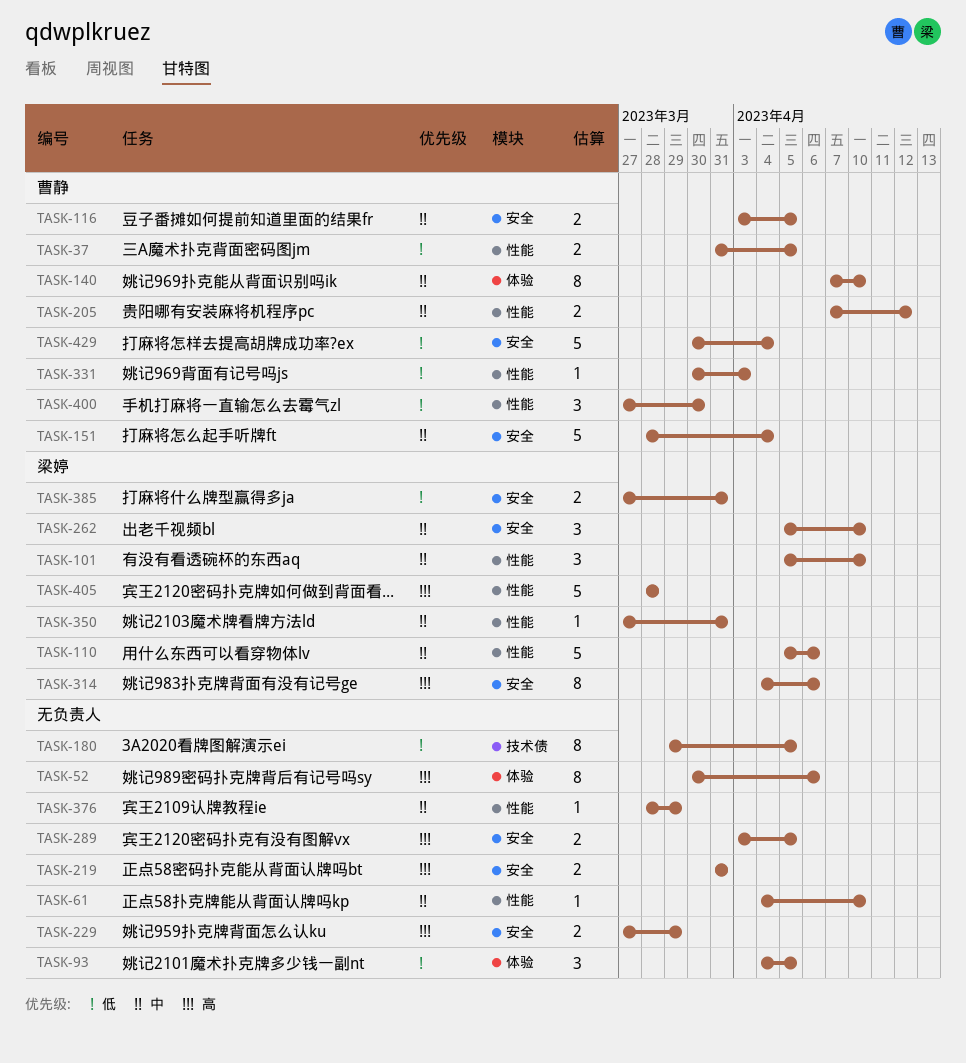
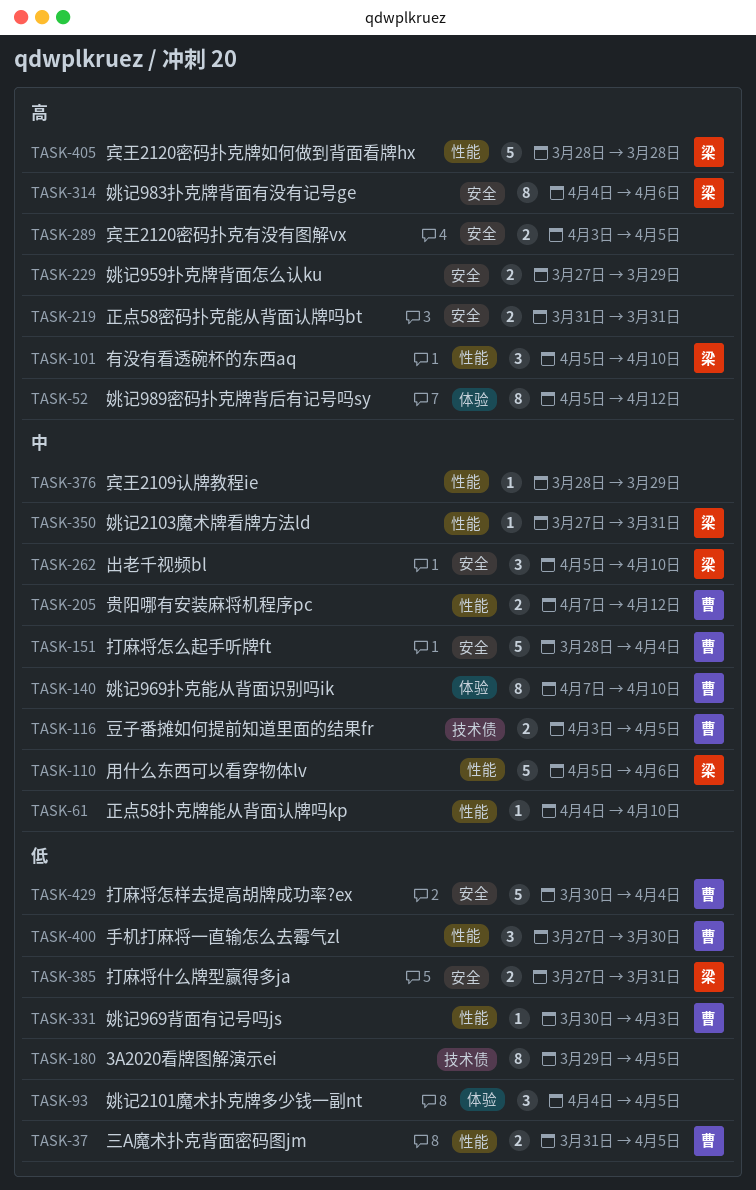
TASK-52, start: Mar 30 -> Apr 5
TASK-52, due: Apr 6 -> Apr 12
TASK-101, priority: 中 -> 高
TASK-116, label: 安全 -> 技术债

